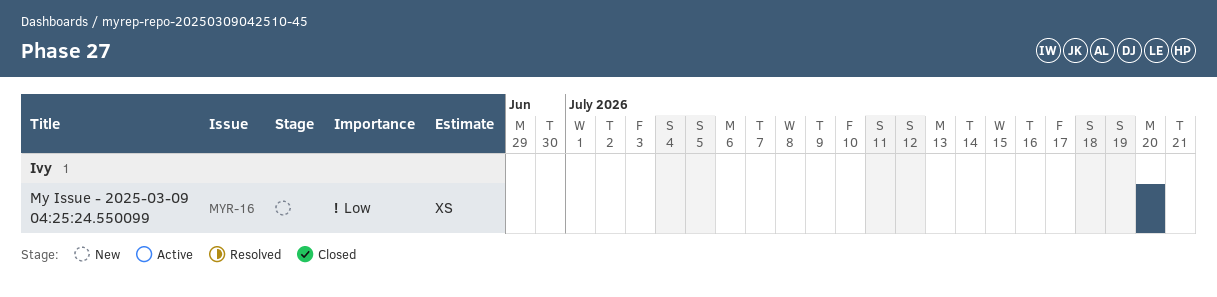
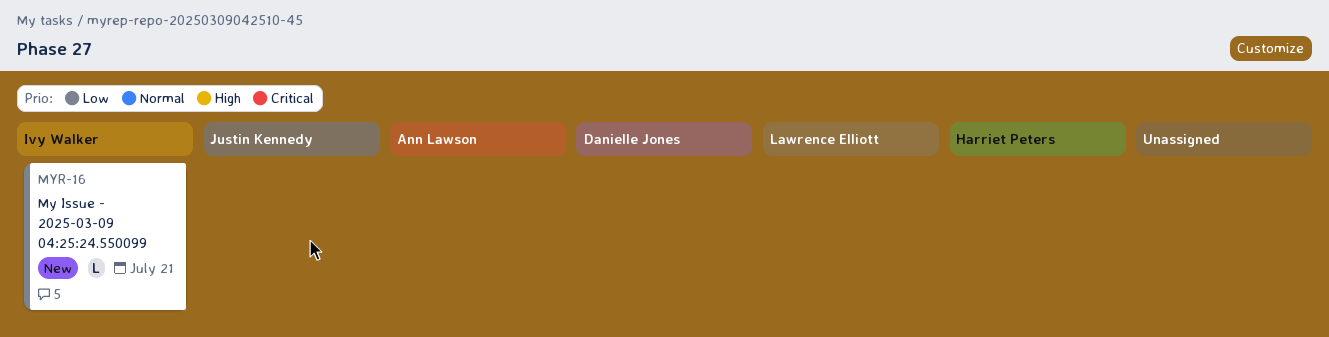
MYR-16, estimate: XS -> L
MYR-16, due: Jul 20 -> Jul 21

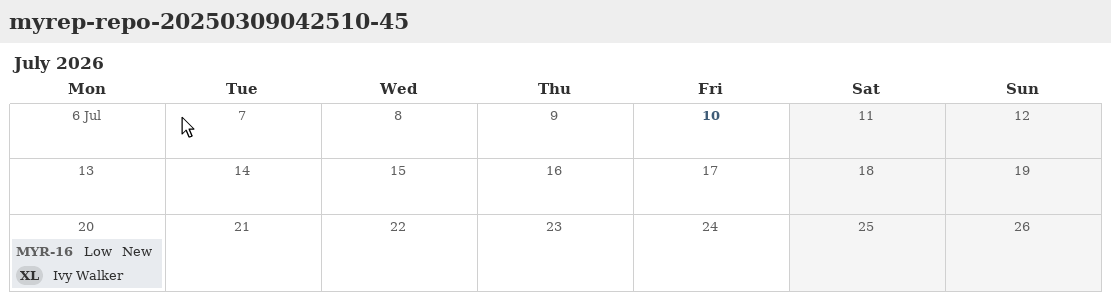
MYR-16, estimate: L -> XL
MYR-16, due: Jul 21 -> Jul 20

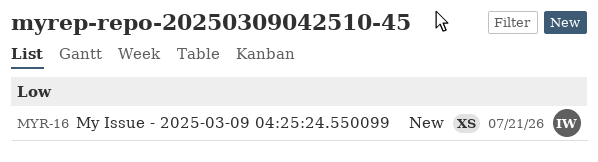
MYR-16, estimate: XL -> XS
MYR-16, due: Jul 20 -> Jul 21

